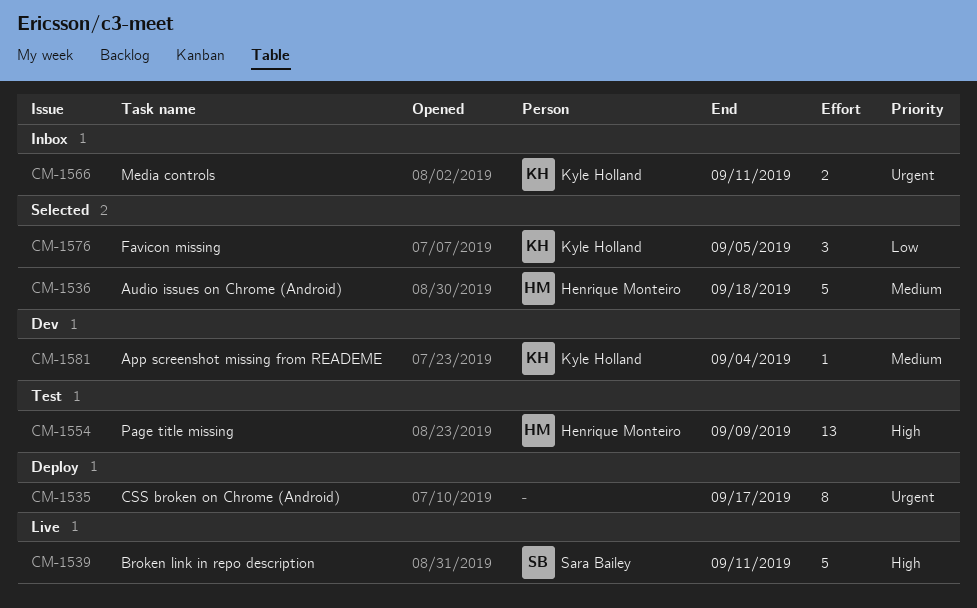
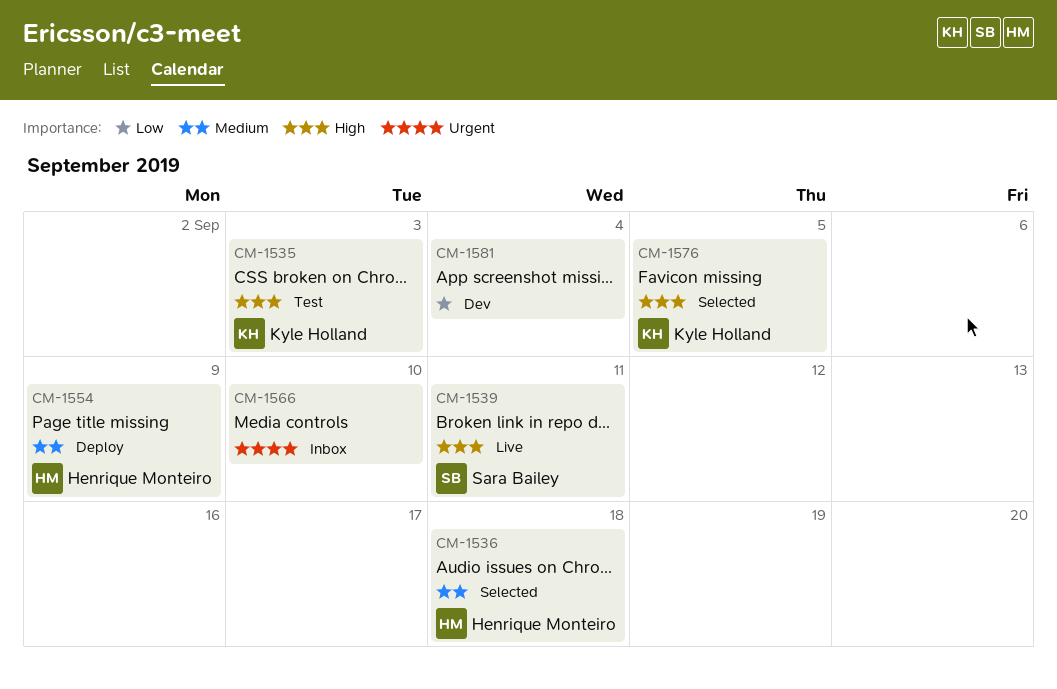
CM-1535, status: Deploy -> Test
CM-1535, owner: none -> Kyle Holland
CM-1535, priority: Urgent -> High
CM-1535, due: Sep 17 -> Sep 3
CM-1554, status: Test -> Deploy
CM-1554, priority: High -> Medium
CM-1566, owner: Kyle Holland -> none
CM-1566, due: Sep 11 -> Sep 10
CM-1576, priority: Low -> High
CM-1581, owner: Kyle Holland -> none
CM-1581, priority: Medium -> Low

